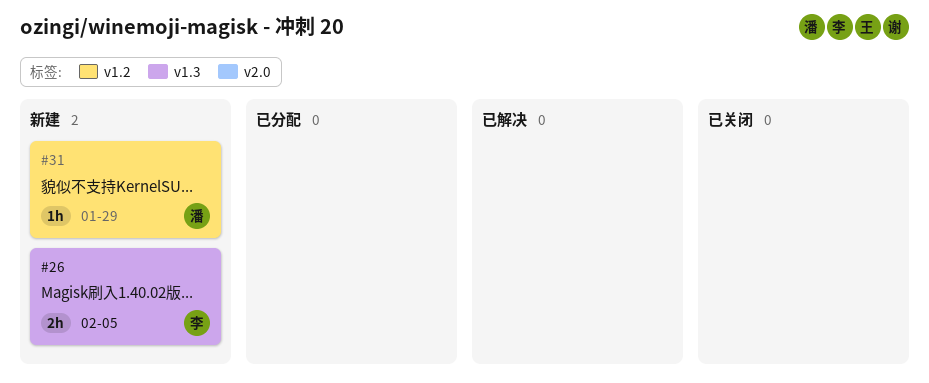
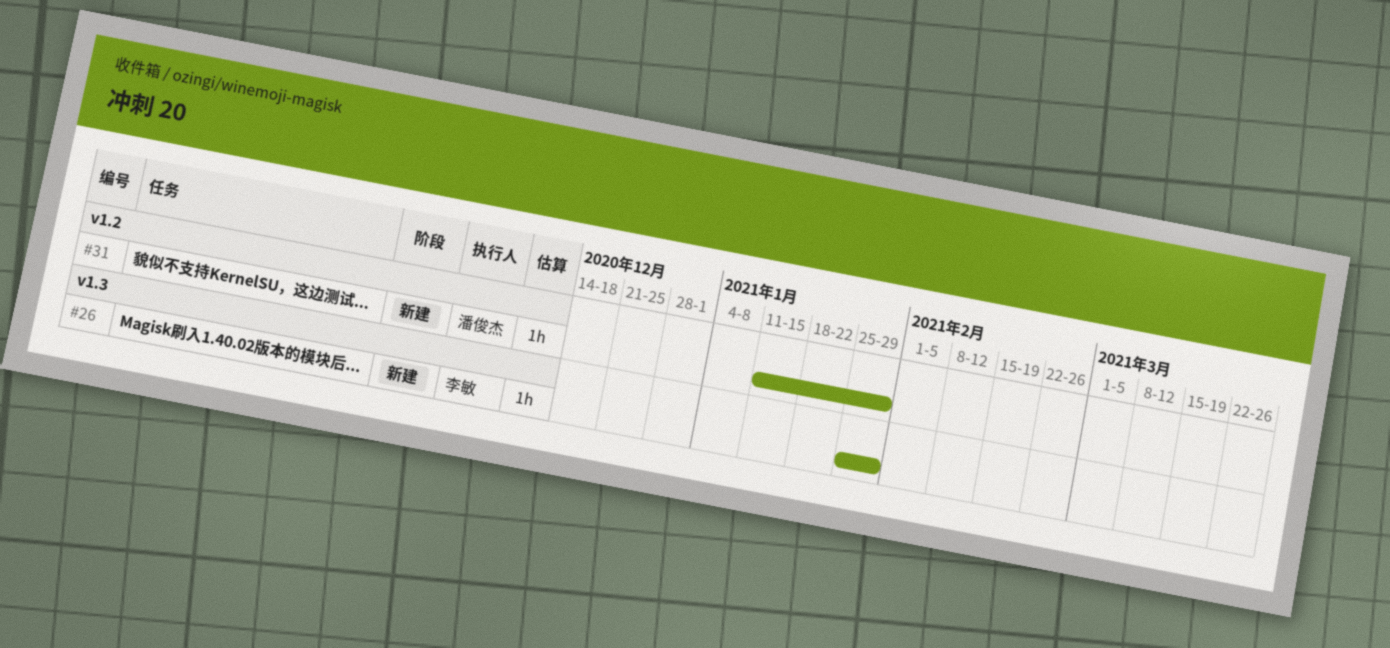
#26, estimate: 2h -> 1h
#26, due: Feb 5 -> Jan 29

